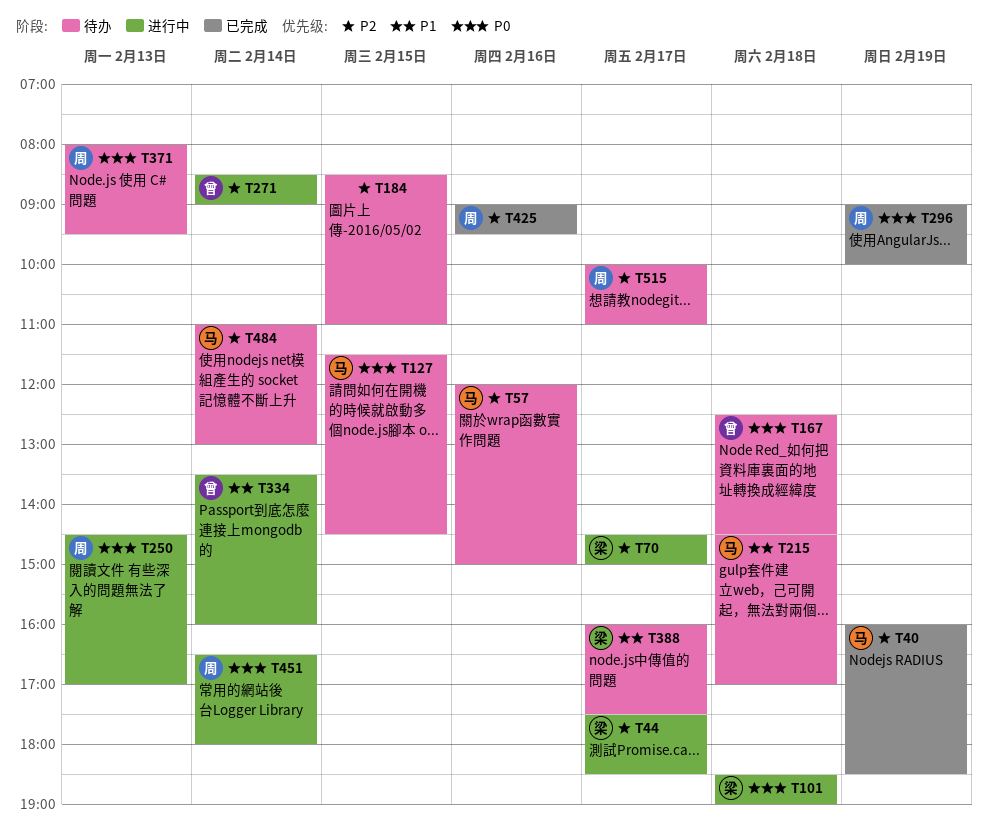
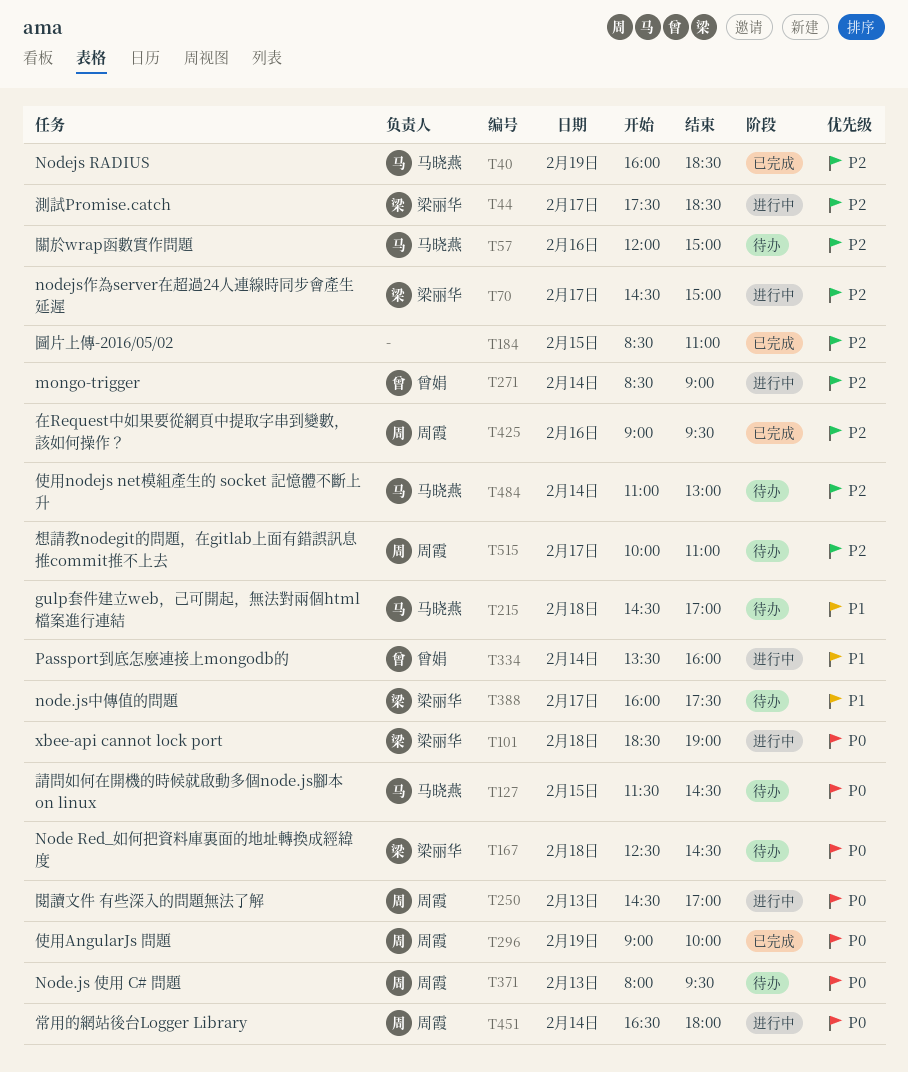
T167, owner: 曾娟 -> 梁丽华
T184, status: 待办 -> 已完成

